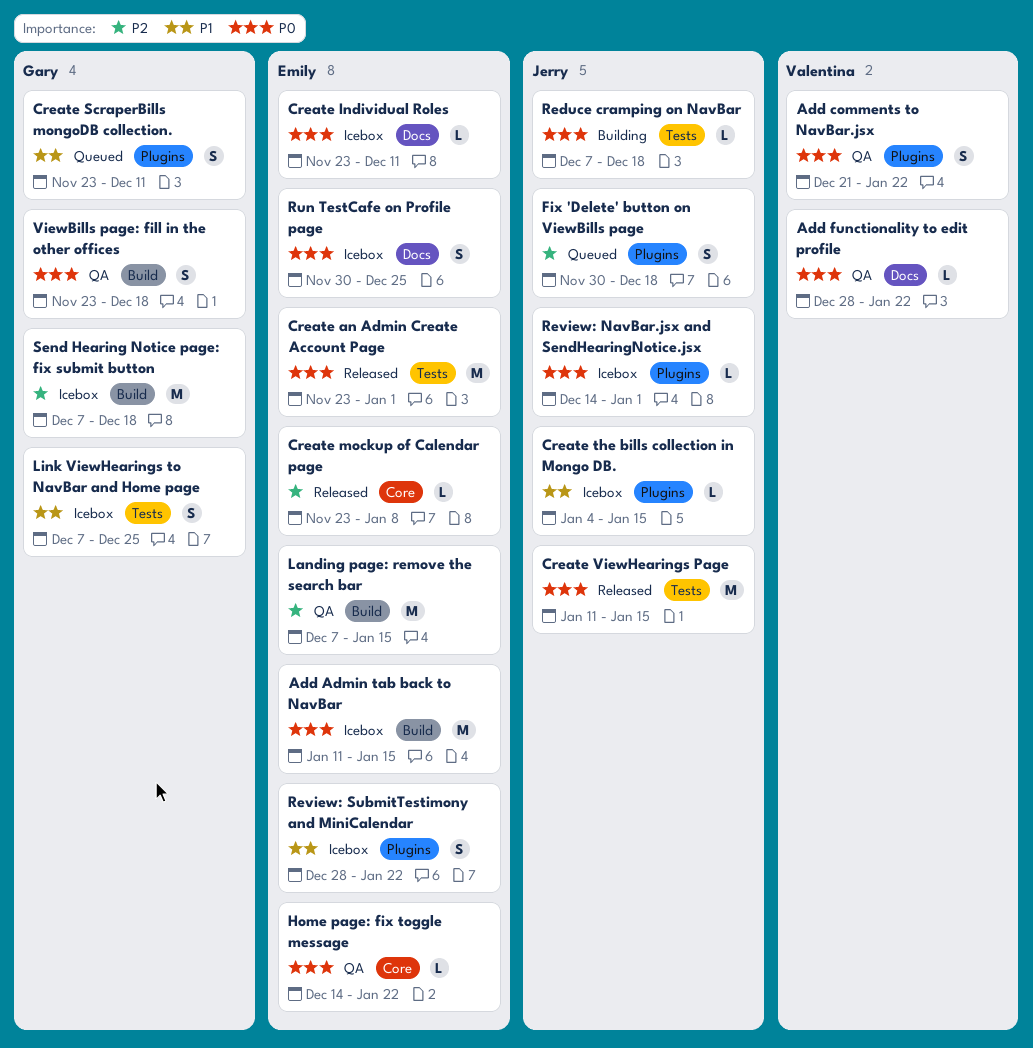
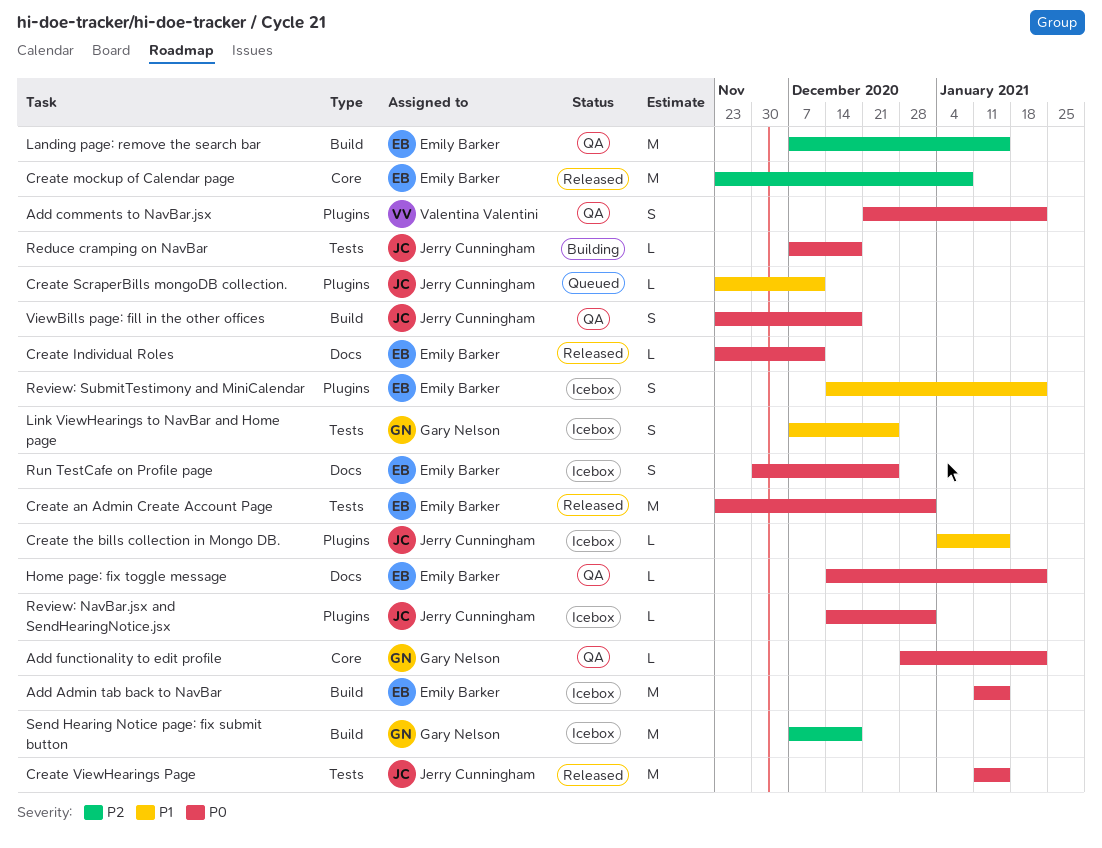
Add functionality to edit profile, owner: Valentina Valentini -> Gary Nelson
Add functionality to edit profile, label: Docs -> Core
Create Individual Roles, status: Icebox -> Released
Create mockup of Calendar page, estimate: L -> M
Create ScraperBills mongoDB collection., owner: Gary Nelson -> Jerry Cunningham
Create ScraperBills mongoDB collection., estimate: S -> L
Fix 'Delete' button on ViewBills page: present -> none
Home page: fix toggle message, label: Core -> Docs
Review: SubmitTestimony and MiniCalendar, start: Dec 28 -> Dec 14
ViewBills page: fill in the other offices, owner: Gary Nelson -> Jerry Cunningham

